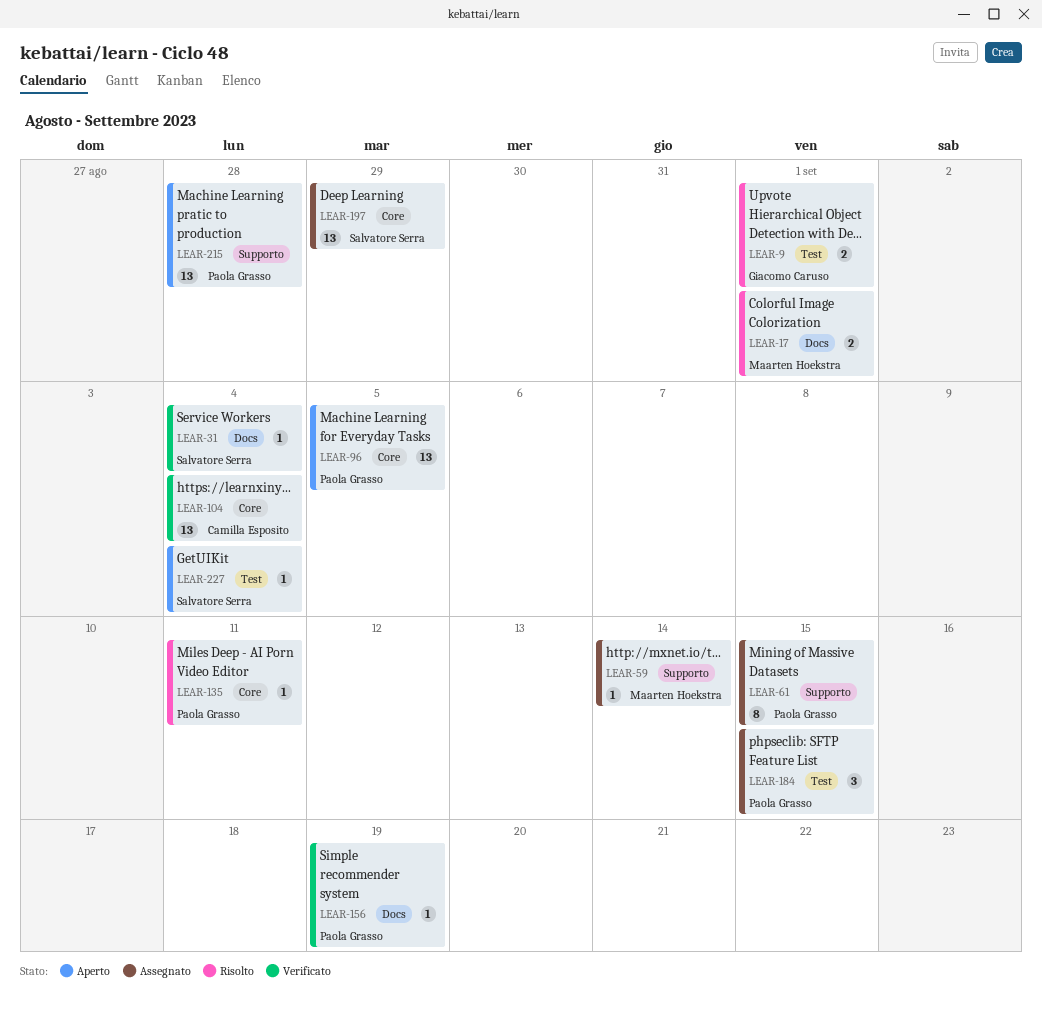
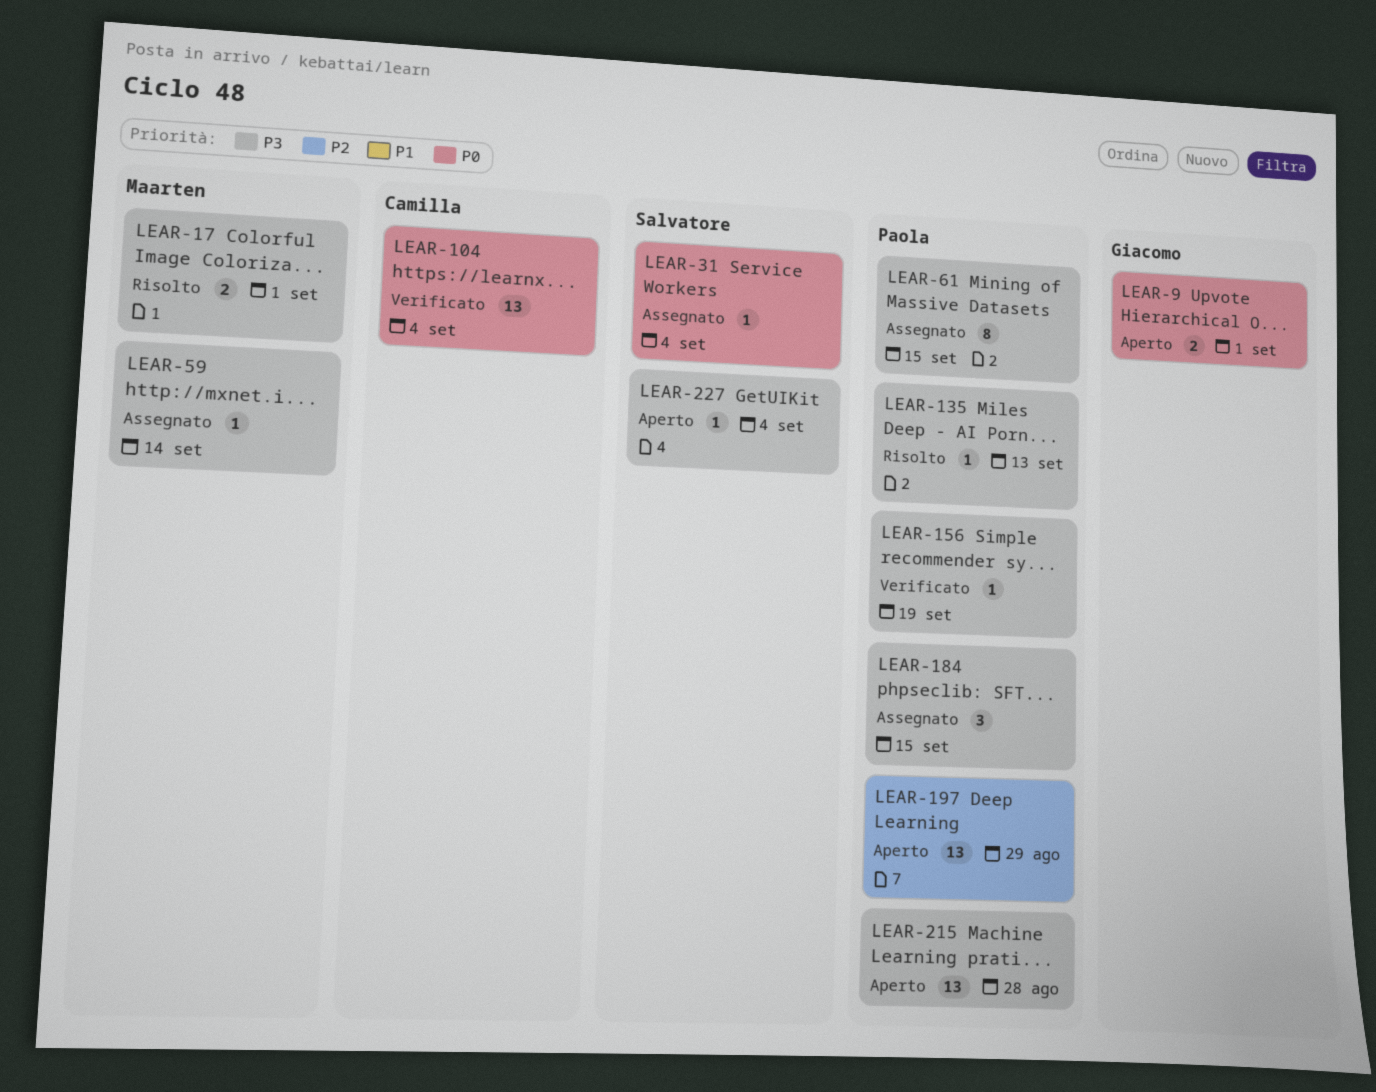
LEAR-9, status: Risolto -> Aperto
LEAR-31, status: Verificato -> Assegnato
LEAR-96: present -> none
LEAR-135, due: Sep 11 -> Sep 13
LEAR-197, status: Assegnato -> Aperto
LEAR-197, owner: Salvatore Serra -> Paola Grasso

